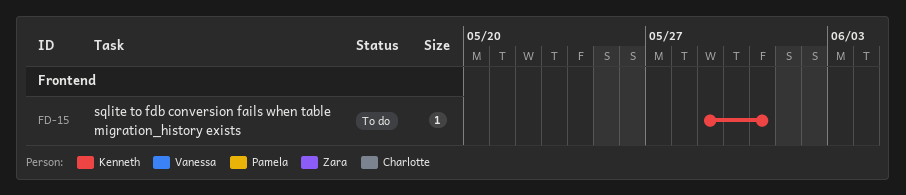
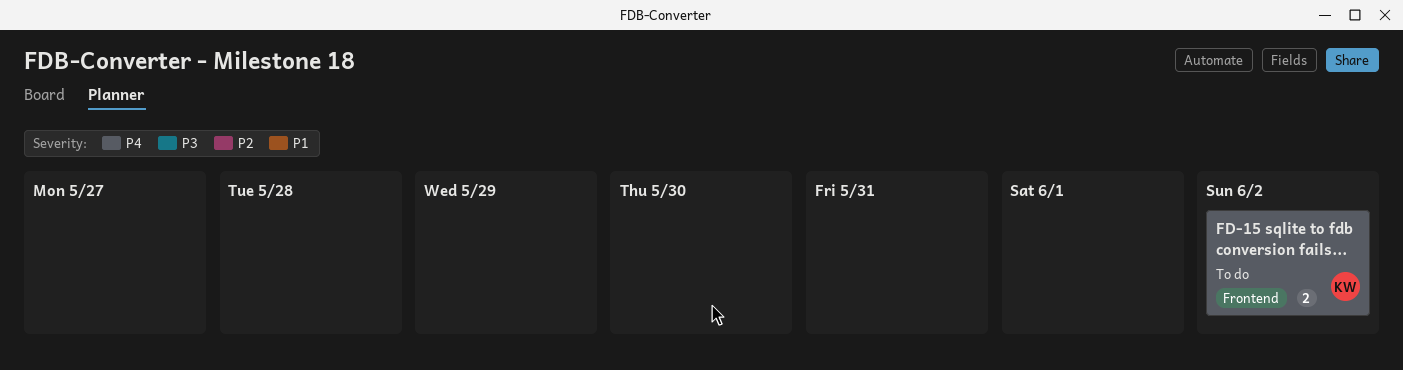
FD-15, estimate: 1 -> 2
FD-15, due: May 31 -> Jun 2

